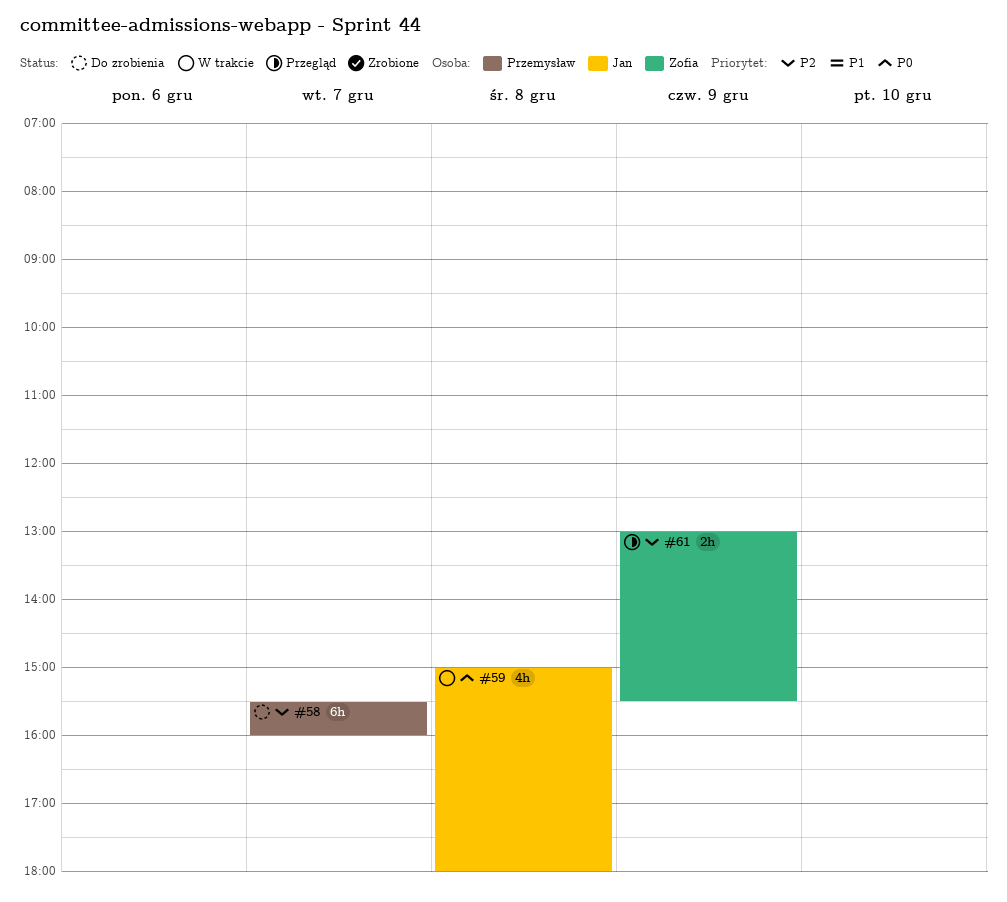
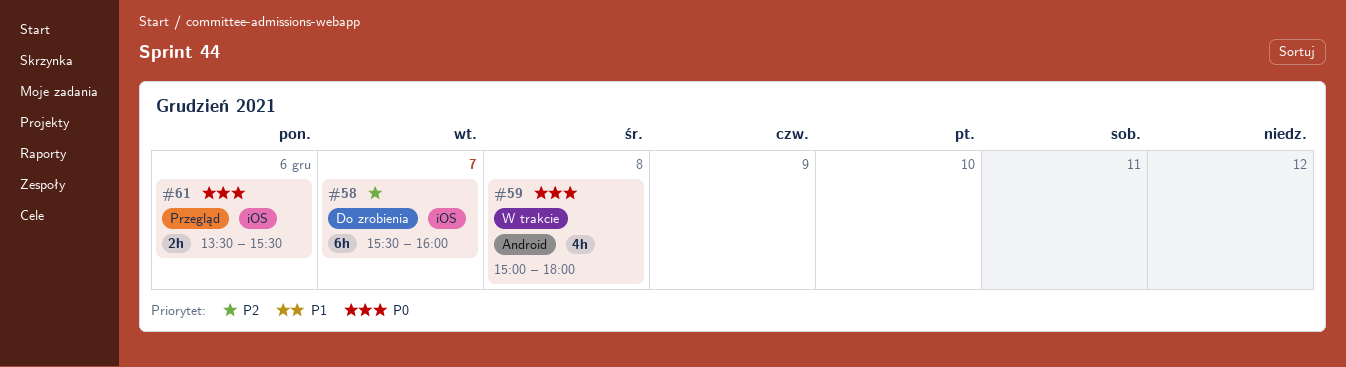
#61, priority: P2 -> P0
#61, day: Dec 9 -> Dec 6
#61, begins: 13:00 -> 13:30

